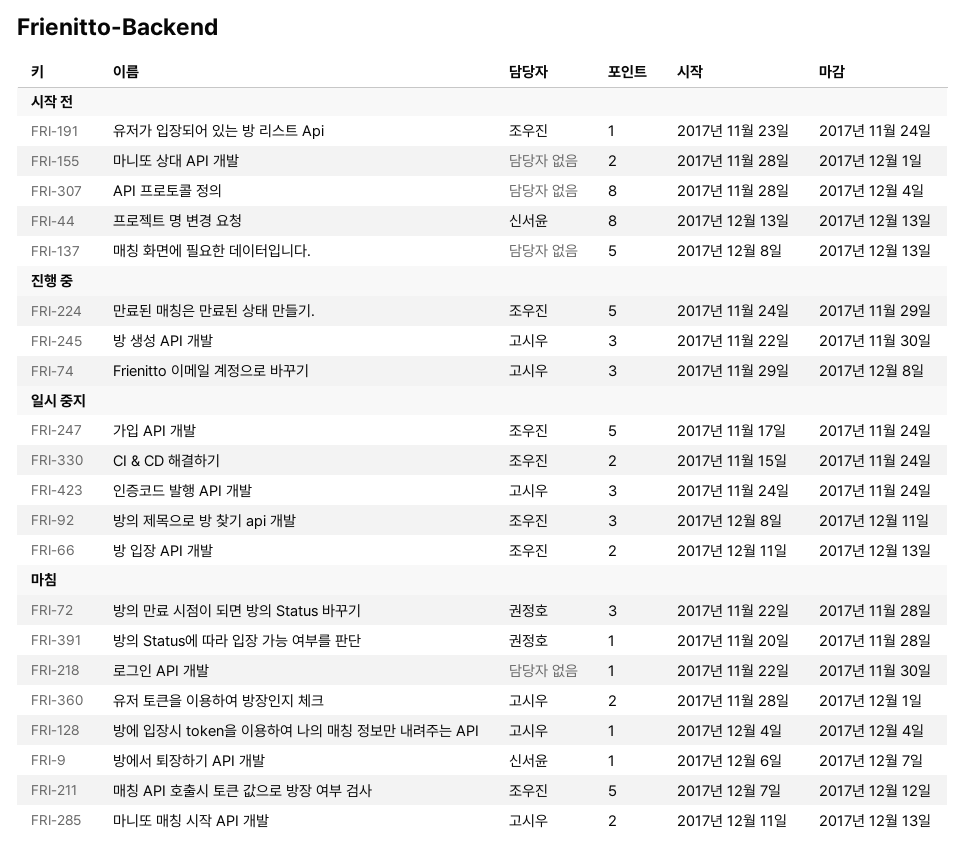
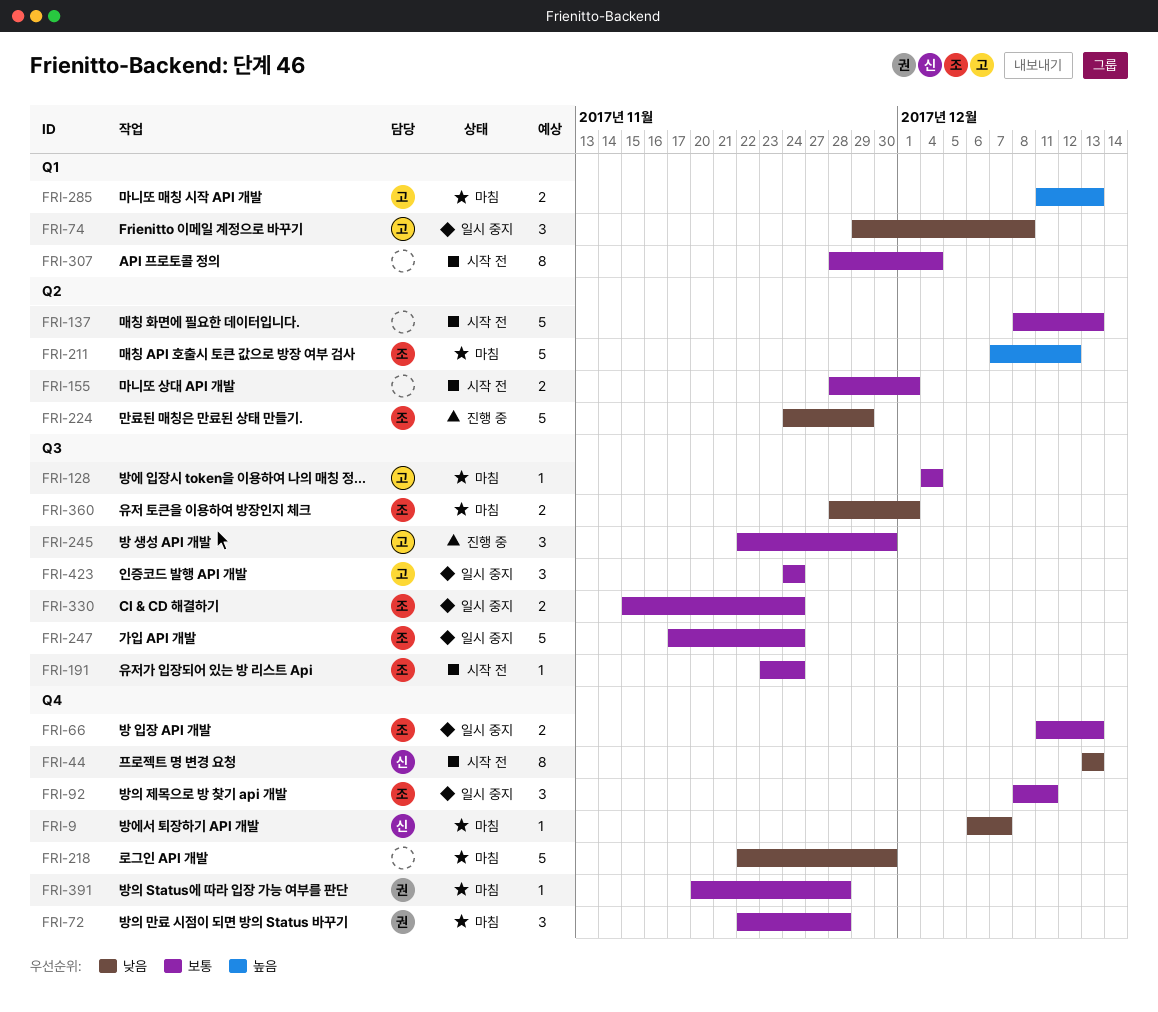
FRI-74, status: 진행 중 -> 일시 중지
FRI-218, estimate: 1 -> 5
FRI-360, owner: 고시우 -> 조우진

